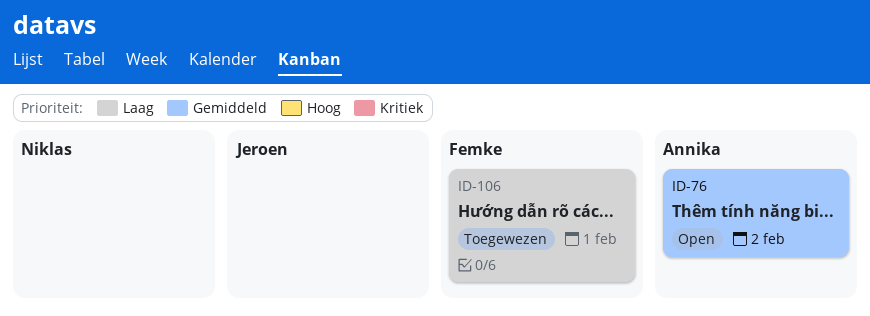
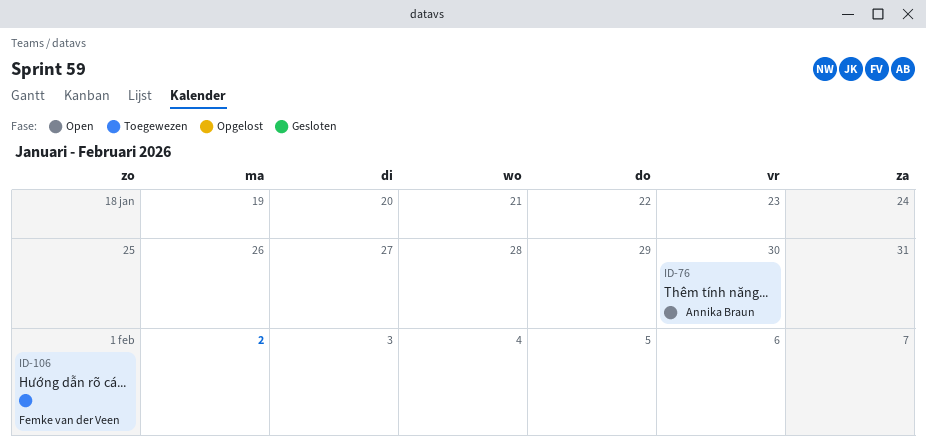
ID-76, due: Feb 2 -> Jan 30

